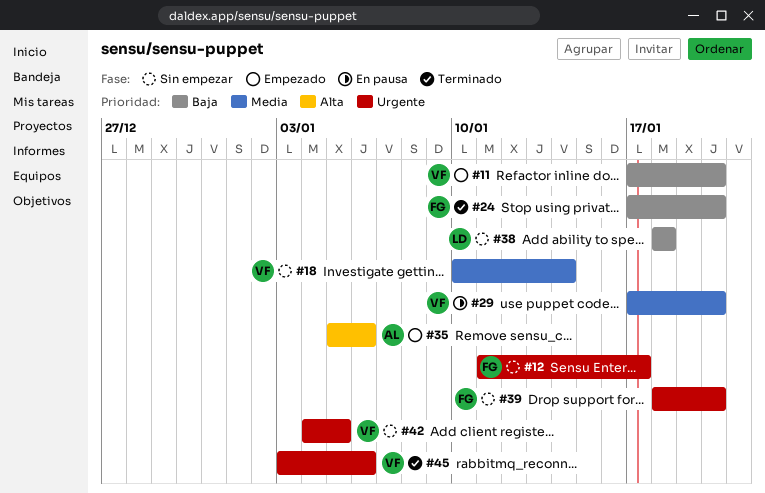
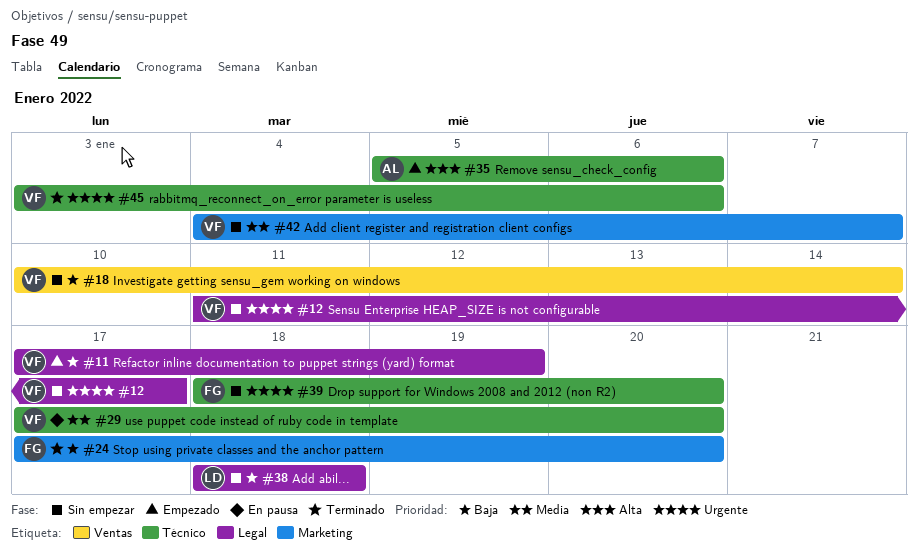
#11, due: Jan 20 -> Jan 19
#12, owner: FG -> VF
#18, priority: Media -> Baja
#42, priority: Urgente -> Media
#42, due: Jan 5 -> Jan 7

